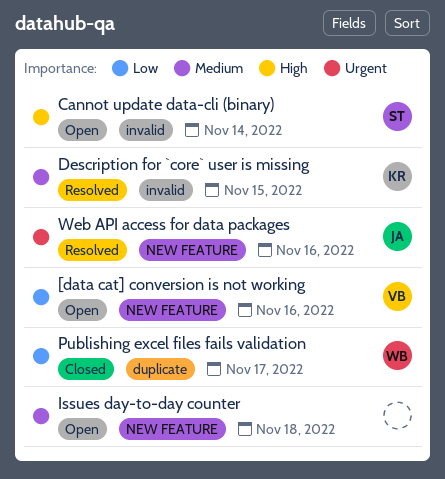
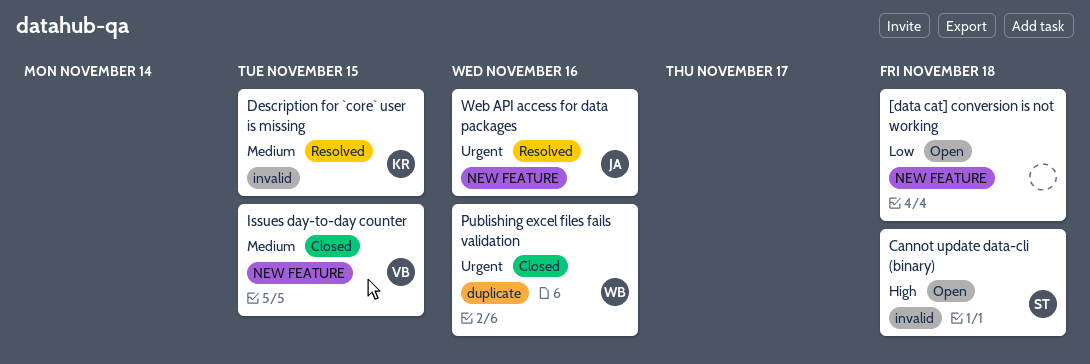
[data cat] conversion is not working, owner: VB -> none
[data cat] conversion is not working, due: Nov 16 -> Nov 18
Cannot update data-cli (binary), due: Nov 14 -> Nov 18
Issues day-to-day counter, status: Open -> Closed
Issues day-to-day counter, owner: none -> VB
Issues day-to-day counter, due: Nov 18 -> Nov 15
Publishing excel files fails validation, priority: Low -> Urgent
Publishing excel files fails validation, due: Nov 17 -> Nov 16

